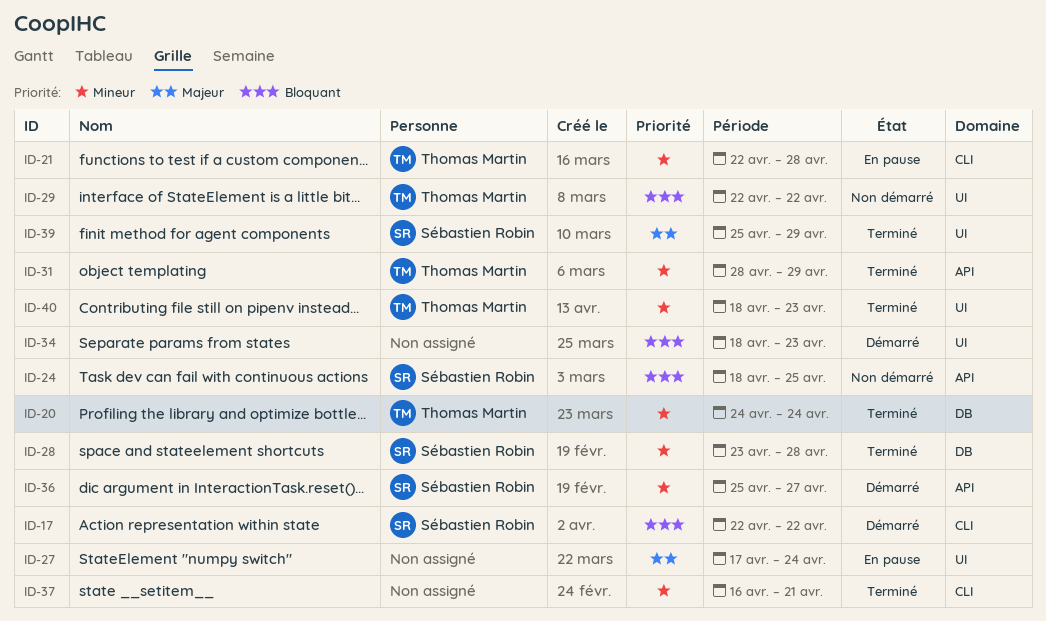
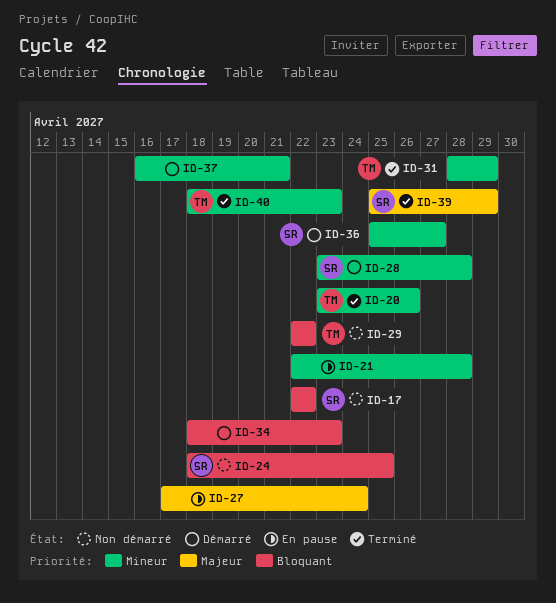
ID-17, status: Démarré -> Non démarré
ID-20, start: Apr 24 -> Apr 23
ID-20, due: Apr 24 -> Apr 26
ID-21, owner: Thomas Martin -> none
ID-28, status: Terminé -> Démarré
ID-37, status: Terminé -> Démarré

